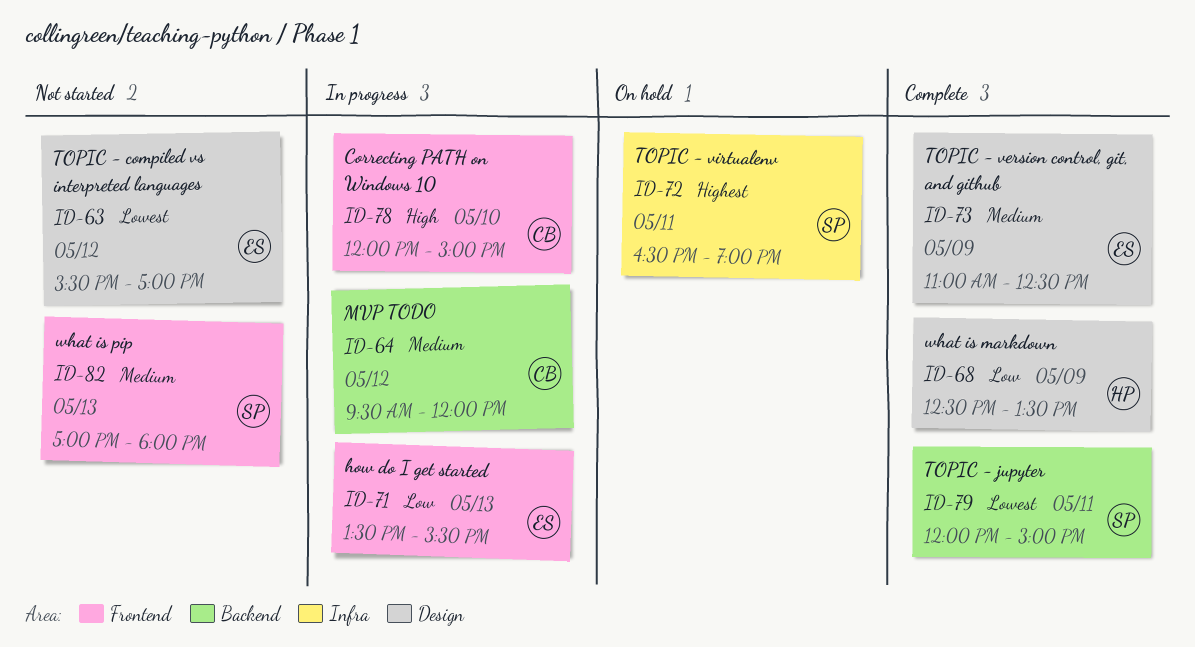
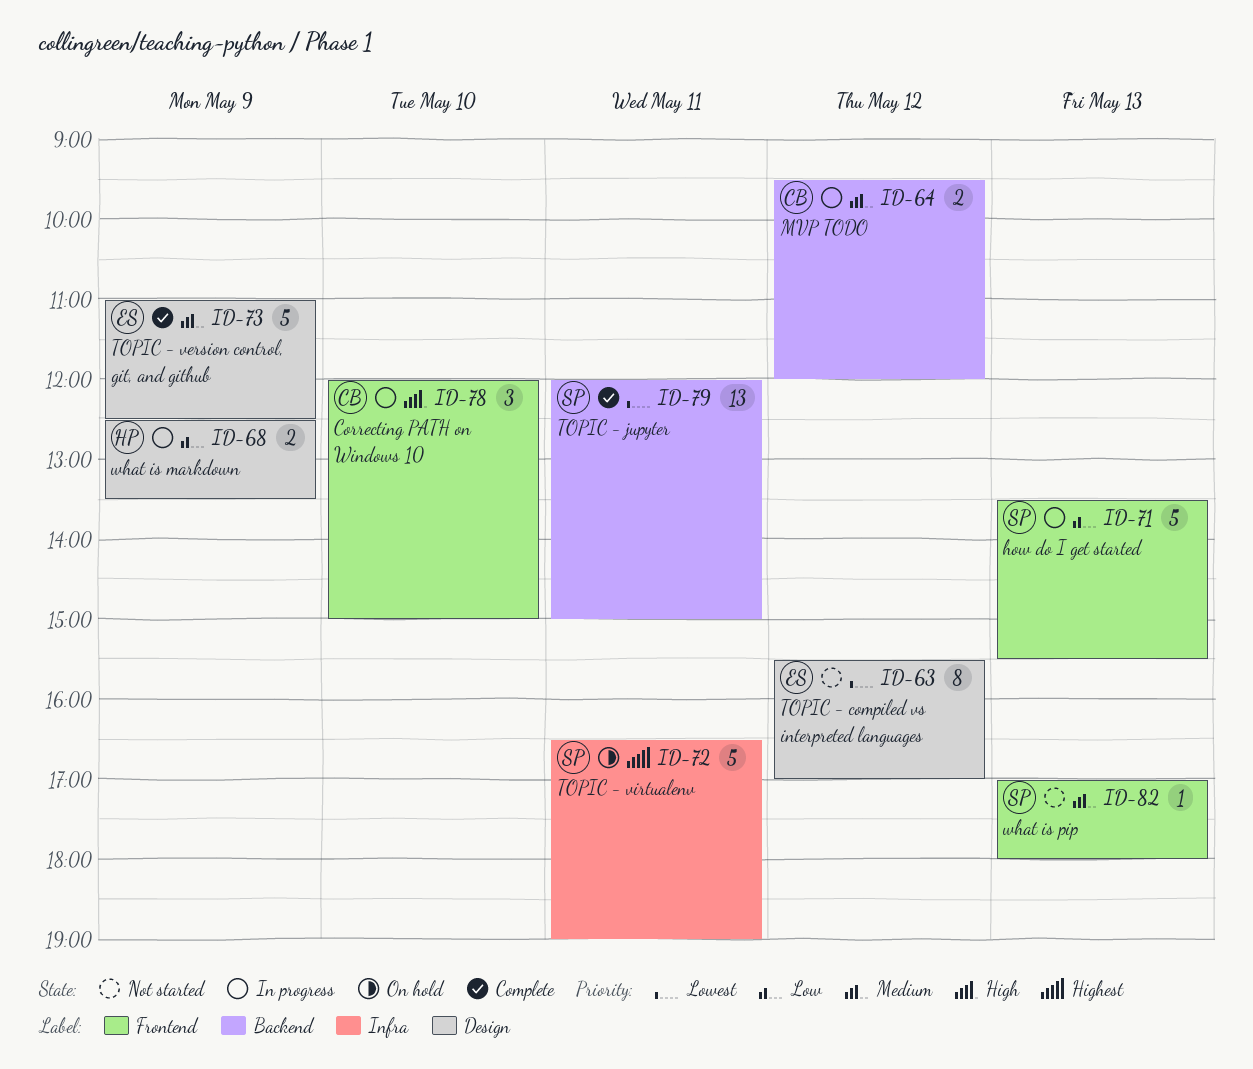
ID-68, status: Complete -> In progress
ID-71, owner: ES -> SP

